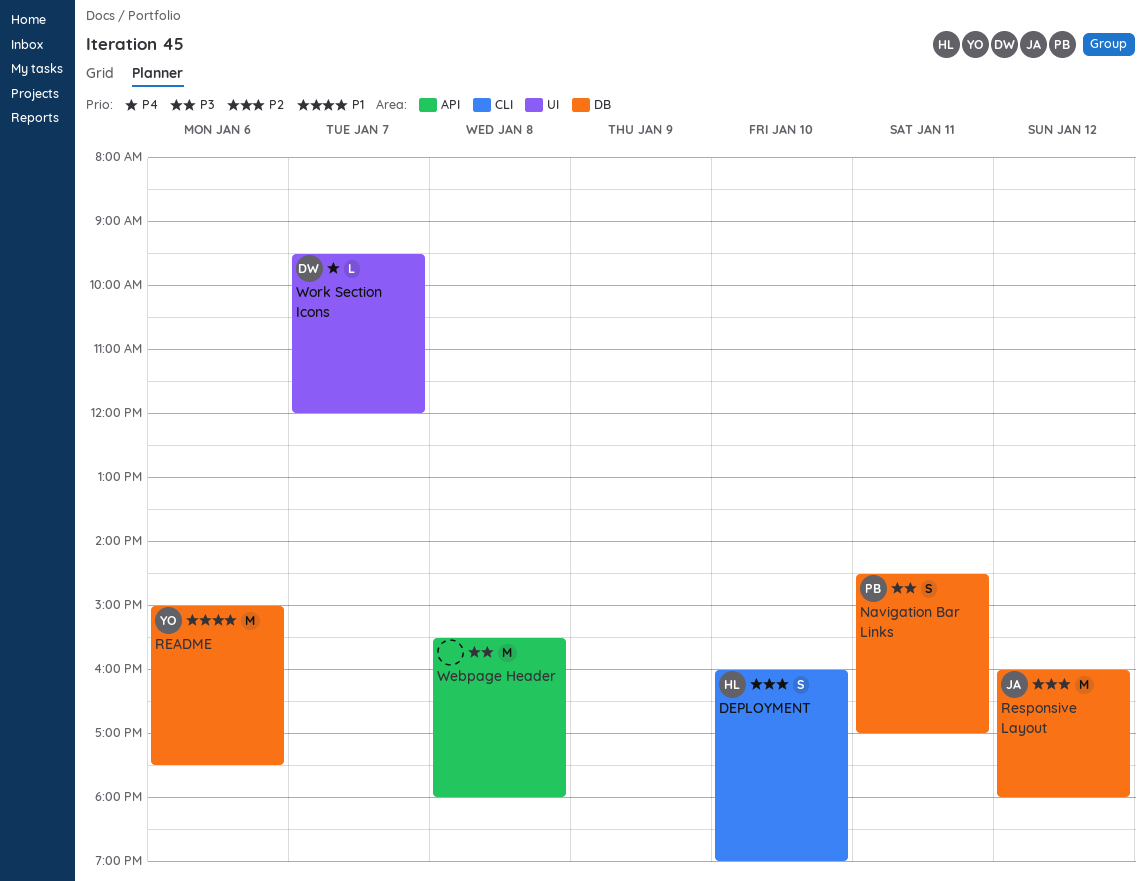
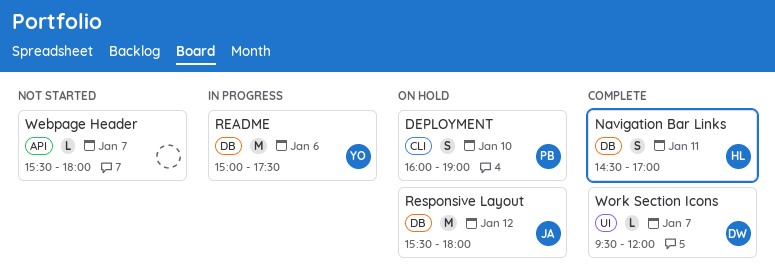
DEPLOYMENT, owner: HL -> PB
Navigation Bar Links, owner: PB -> HL
Responsive Layout, begins: 16:00 -> 15:30
Webpage Header, estimate: M -> L
Webpage Header, day: Jan 8 -> Jan 7

